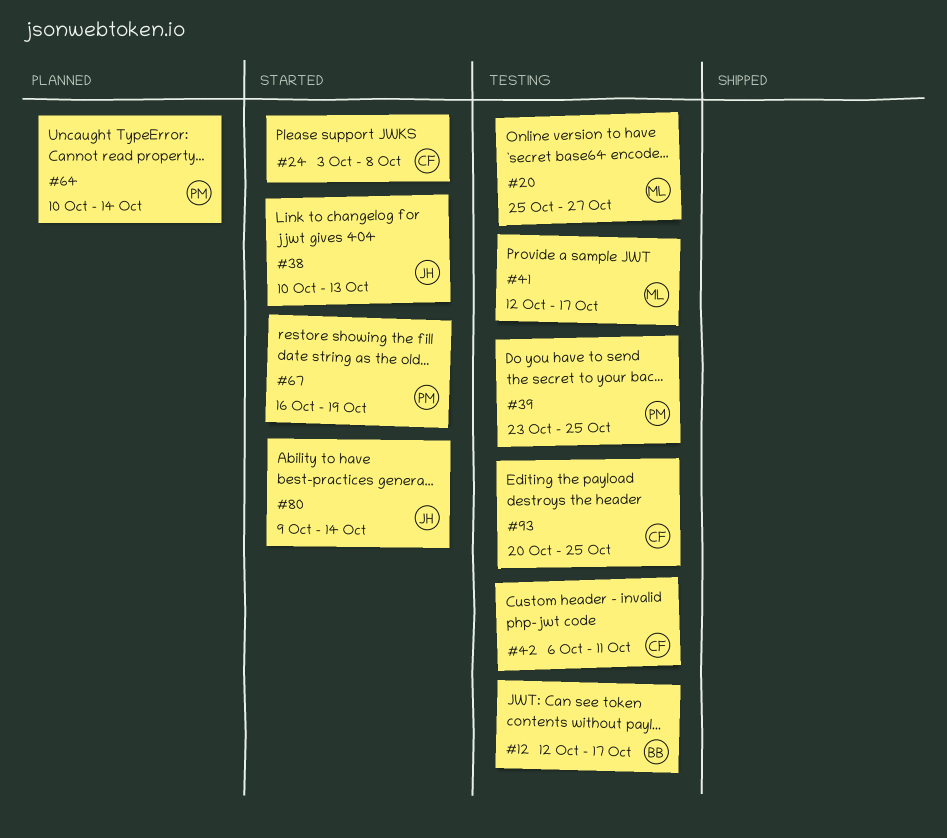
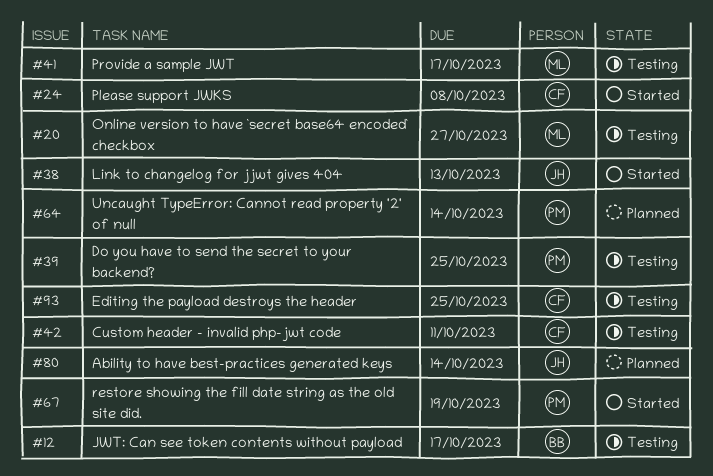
#80, status: Started -> Planned

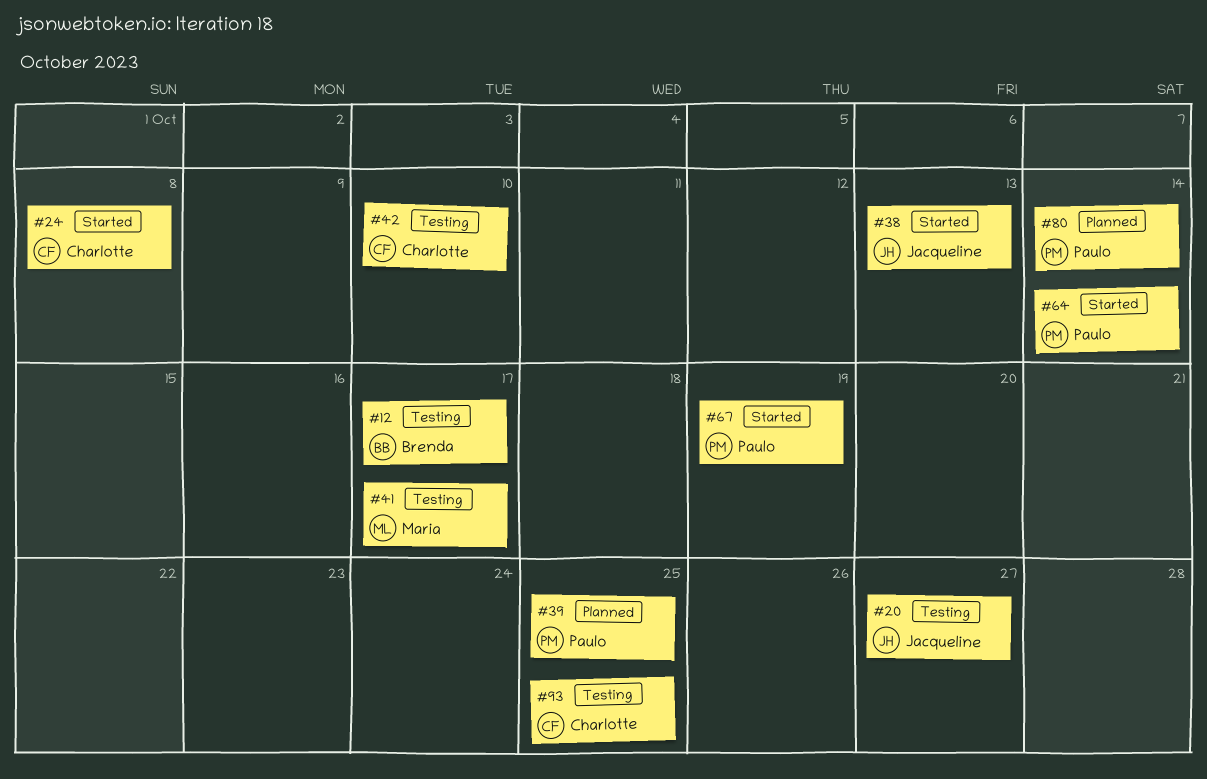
#20, owner: Maria -> Jacqueline
#39, status: Testing -> Planned
#42, due: Oct 11 -> Oct 10
#64, status: Planned -> Started
#80, owner: Jacqueline -> Paulo

